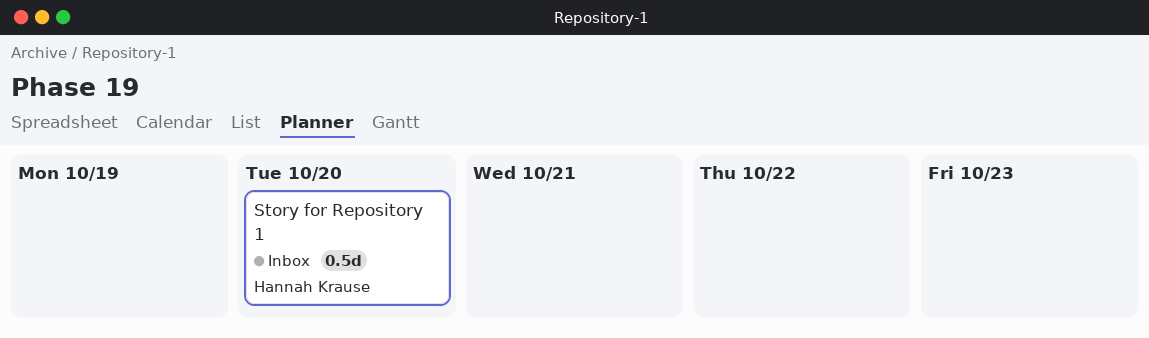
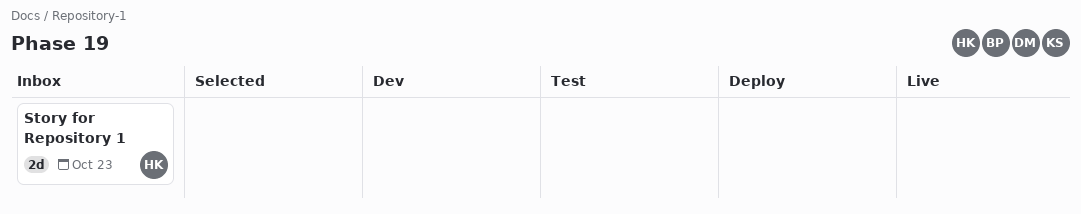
Story for Repository 1, estimate: 0.5d -> 2d
Story for Repository 1, due: Oct 20 -> Oct 23

